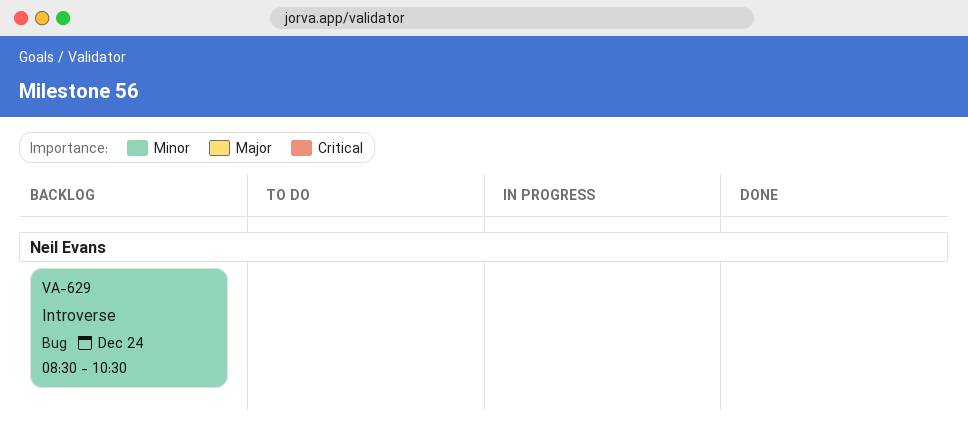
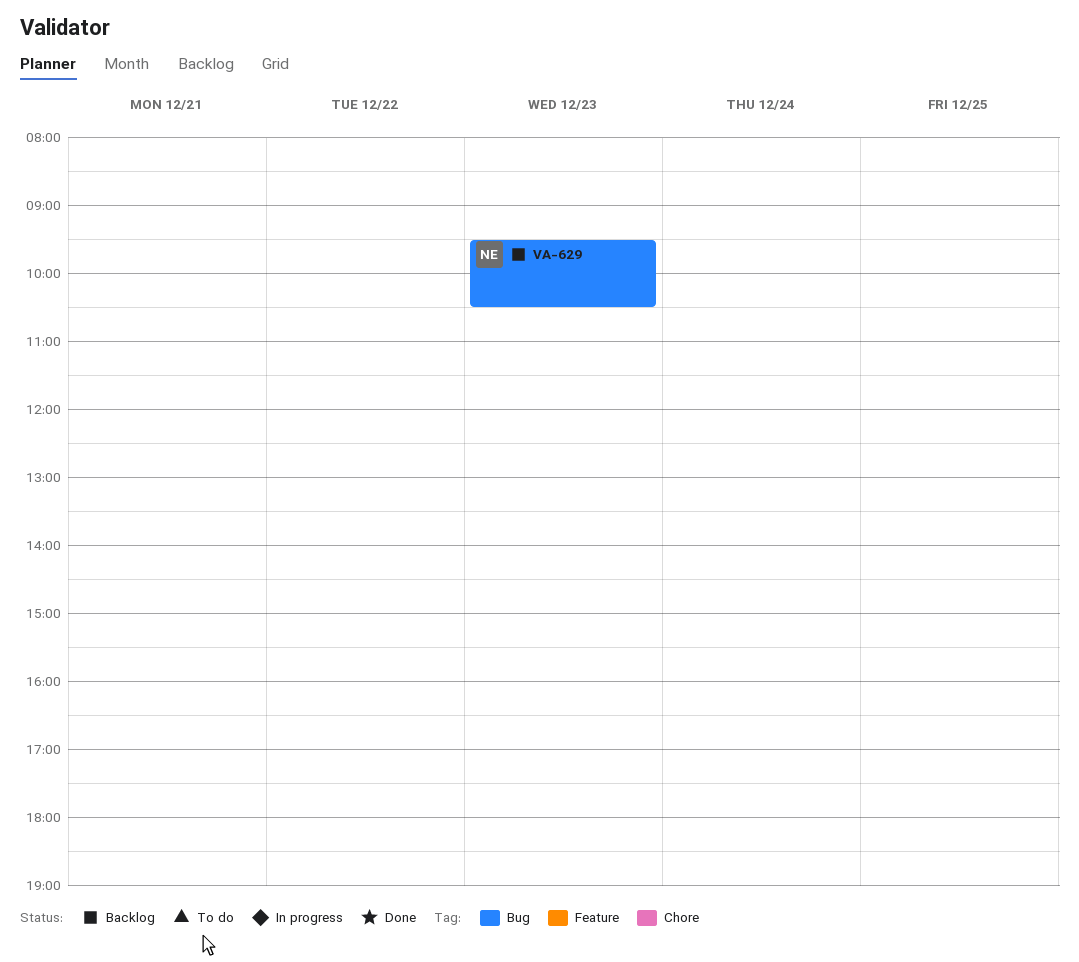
VA-629, day: Dec 24 -> Dec 23
VA-629, begins: 08:30 -> 09:30

